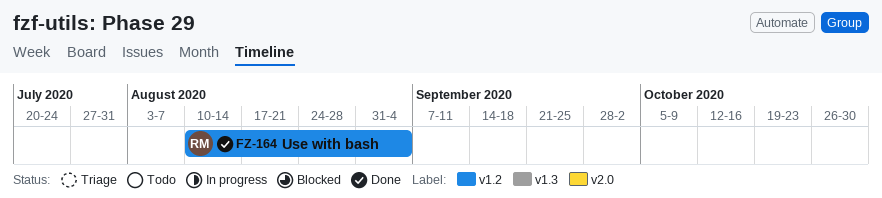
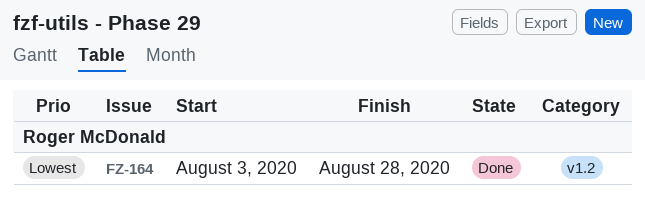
FZ-164, start: Aug 10 -> Aug 3
FZ-164, due: Sep 4 -> Aug 28

